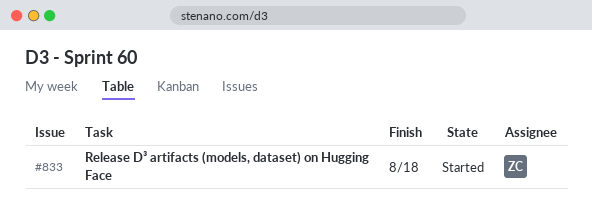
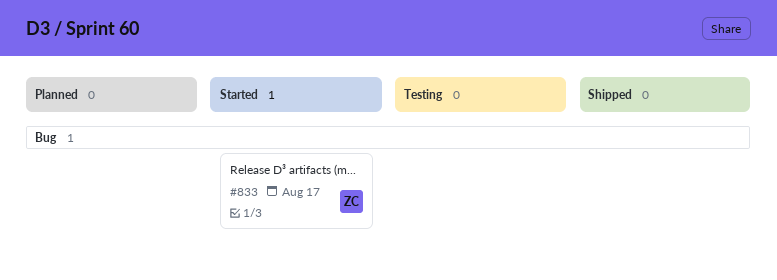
#833, due: Aug 18 -> Aug 17

